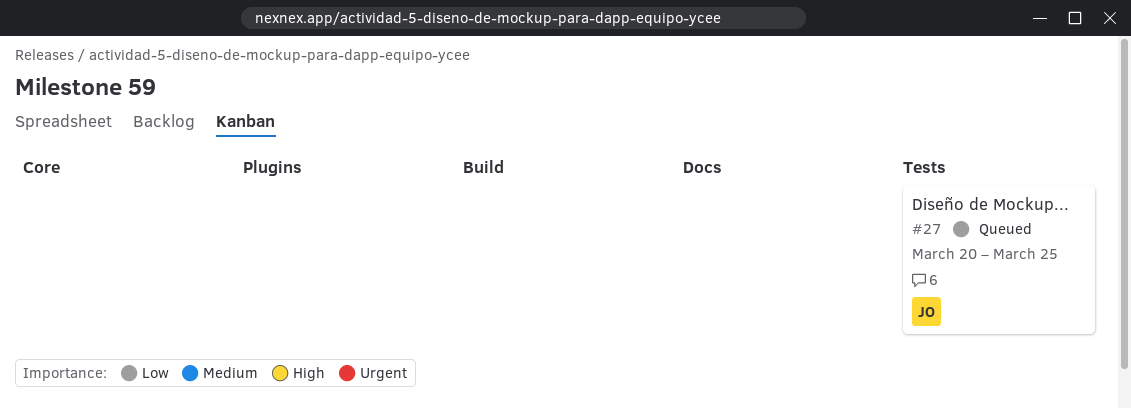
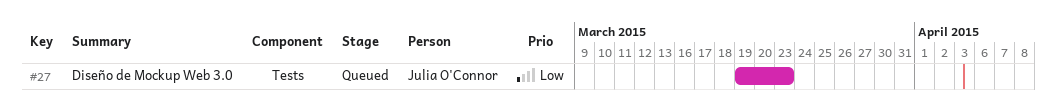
#27, start: Mar 20 -> Mar 19
#27, due: Mar 25 -> Mar 23

